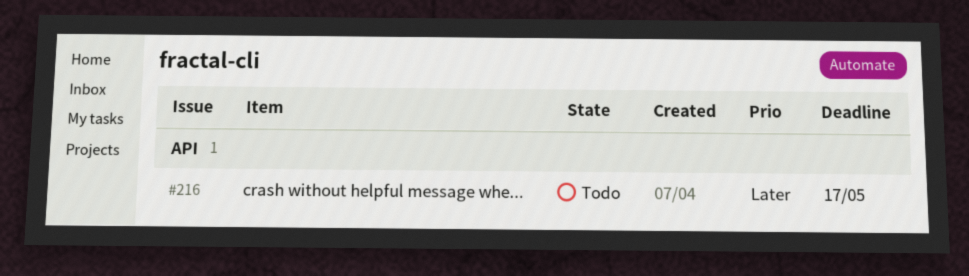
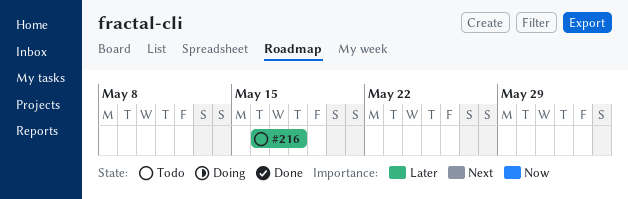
#216, due: May 17 -> May 18

